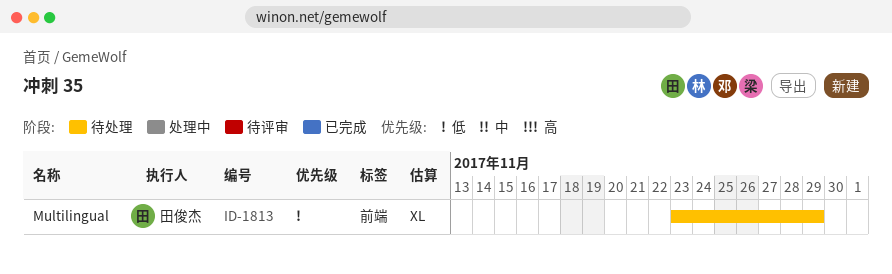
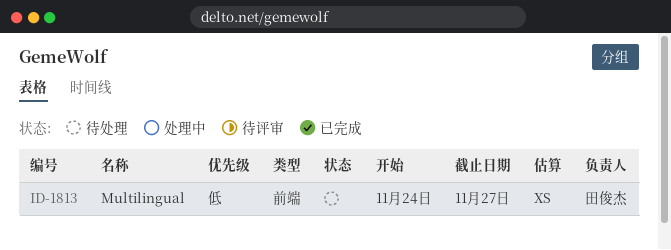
ID-1813, estimate: XL -> XS
ID-1813, start: Nov 23 -> Nov 24
ID-1813, due: Nov 29 -> Nov 27

